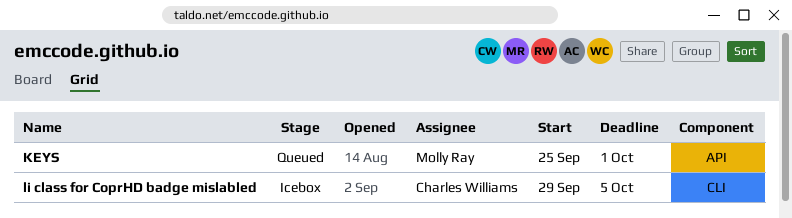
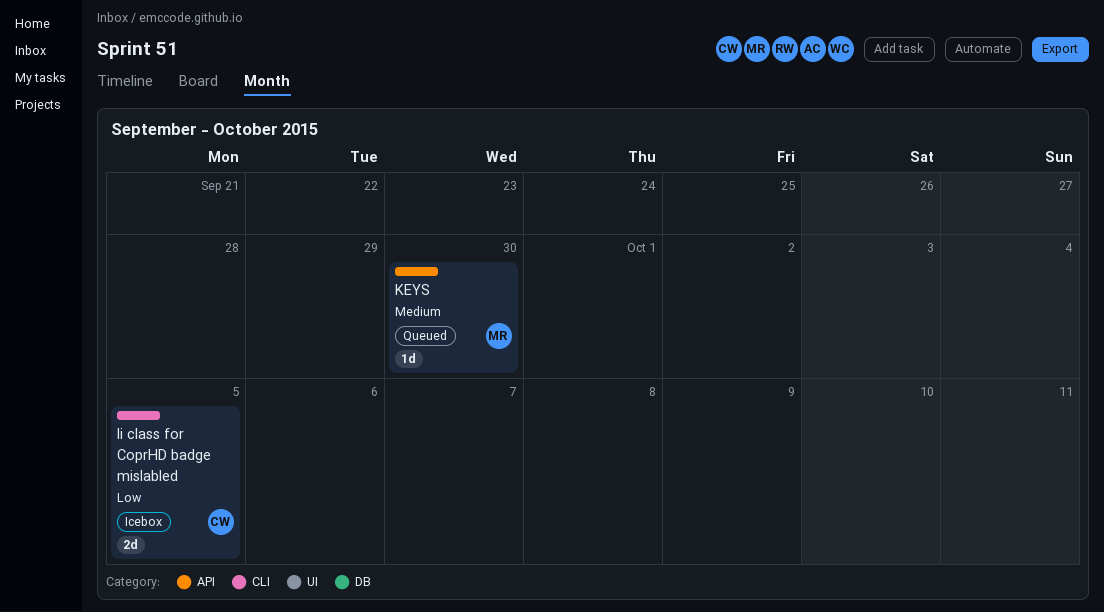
KEYS, due: Oct 1 -> Sep 30

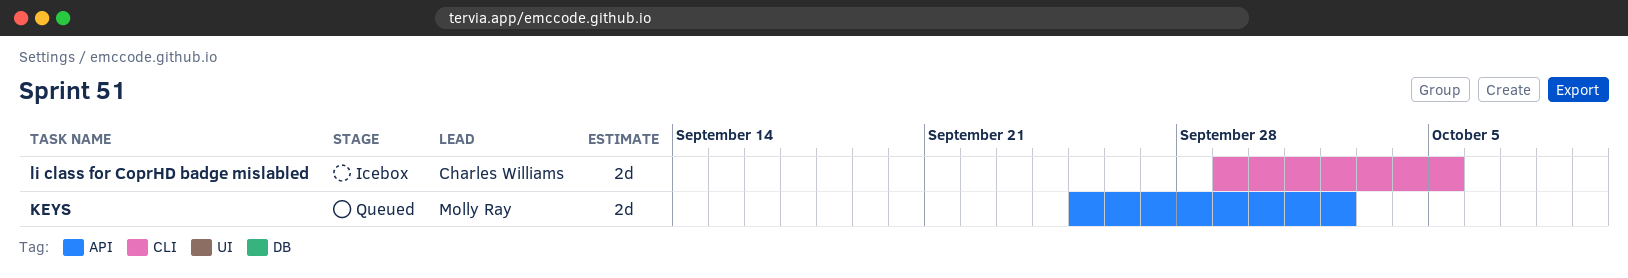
KEYS, estimate: 1d -> 2d
KEYS, due: Sep 30 -> Oct 2

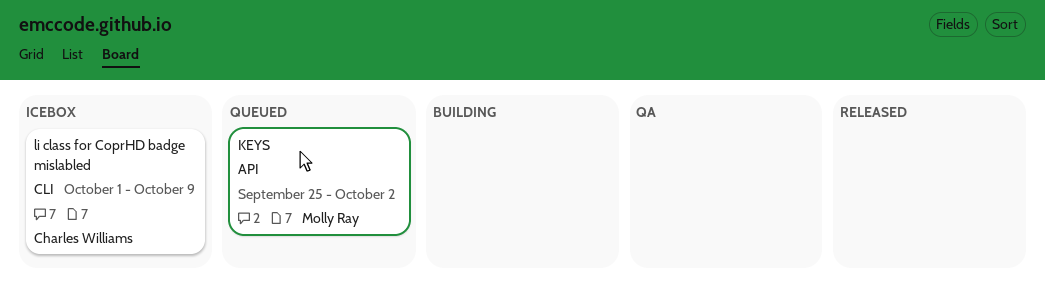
li class for CoprHD badge mislabled, start: Sep 29 -> Oct 1
li class for CoprHD badge mislabled, due: Oct 5 -> Oct 9

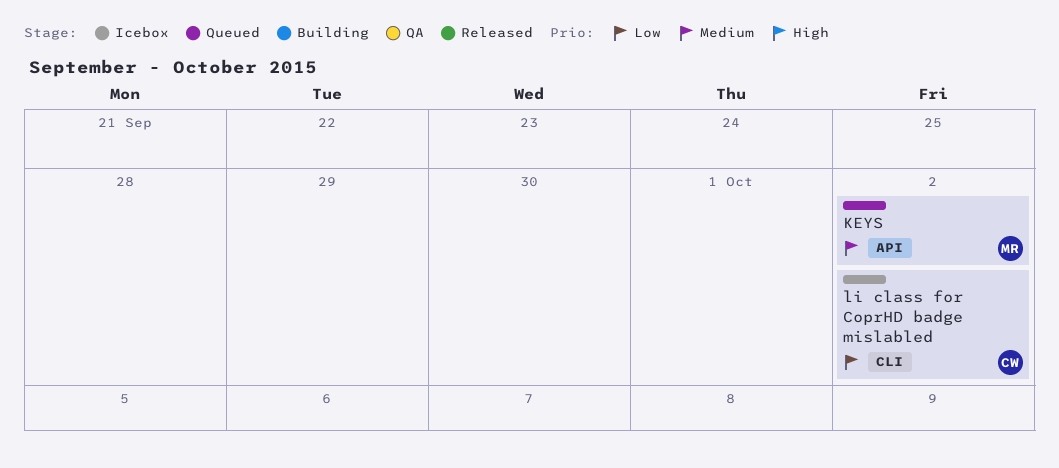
li class for CoprHD badge mislabled, due: Oct 9 -> Oct 2

